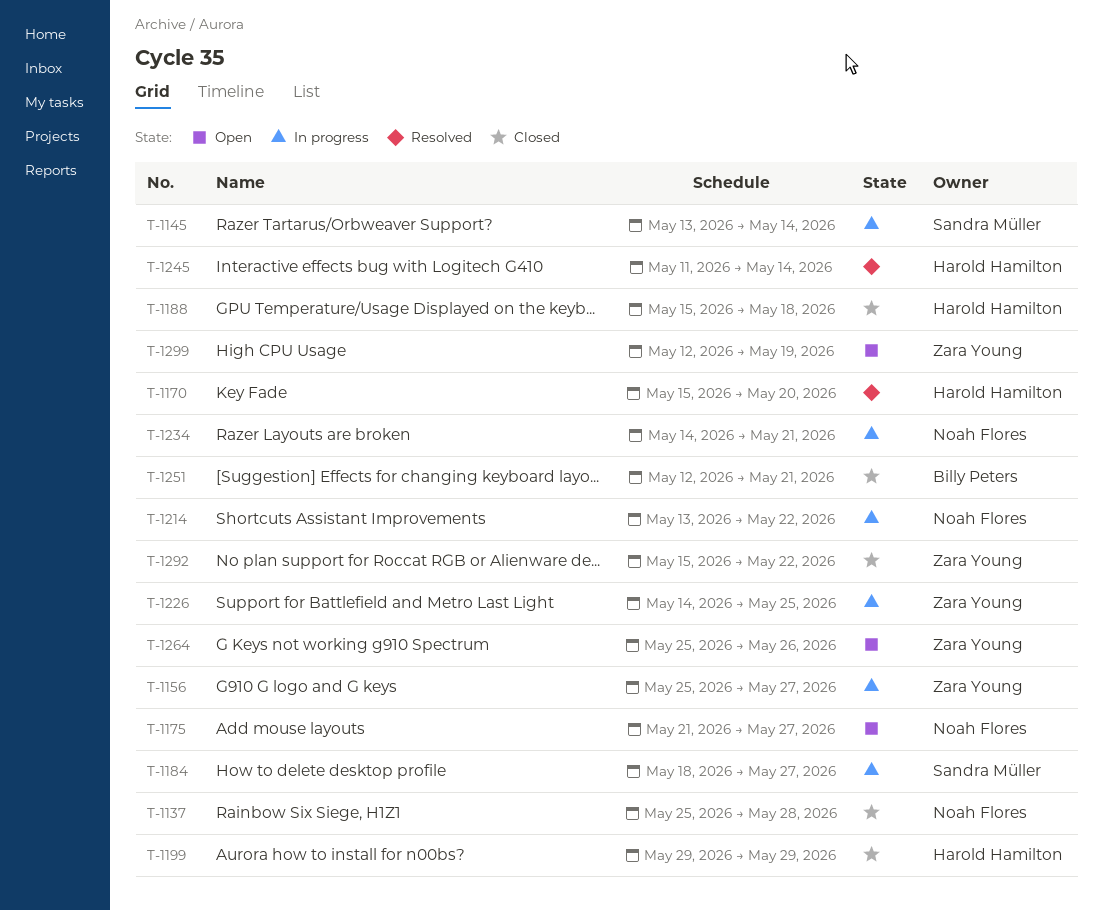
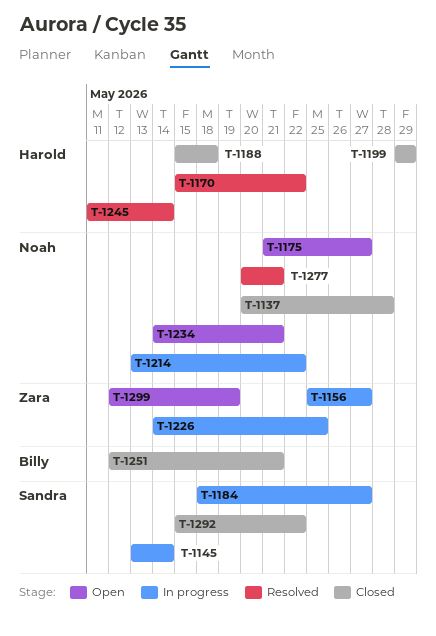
T-1137, start: May 25 -> May 20
T-1170, due: May 20 -> May 22
T-1234, status: In progress -> Open
T-1264: present -> none
T-1277: none -> present
T-1292, owner: Zara Young -> Sandra Müller

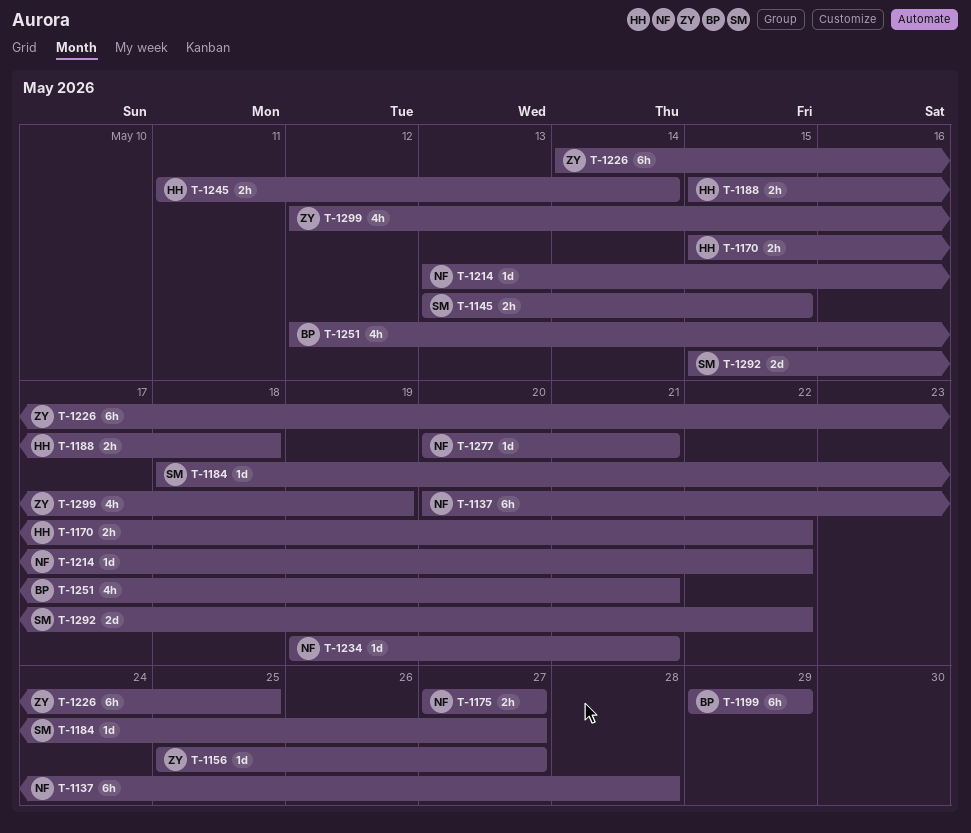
T-1145, due: May 14 -> May 15
T-1175, start: May 21 -> May 27
T-1199, owner: Harold -> Billy
T-1234, start: May 14 -> May 19

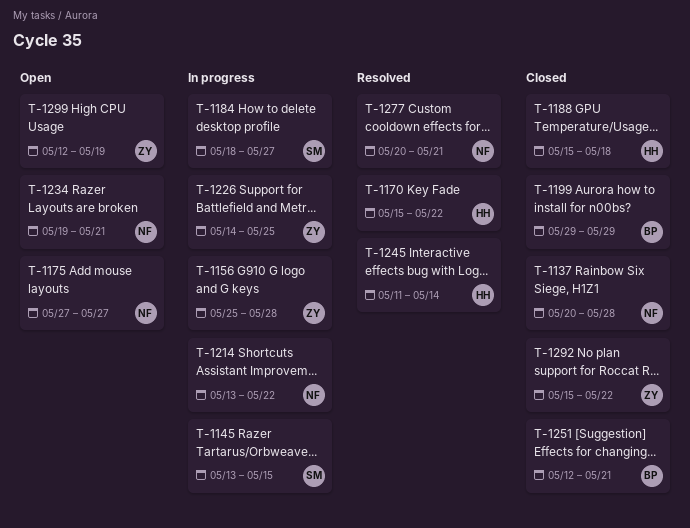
T-1156, due: May 27 -> May 28
T-1292, owner: SM -> ZY

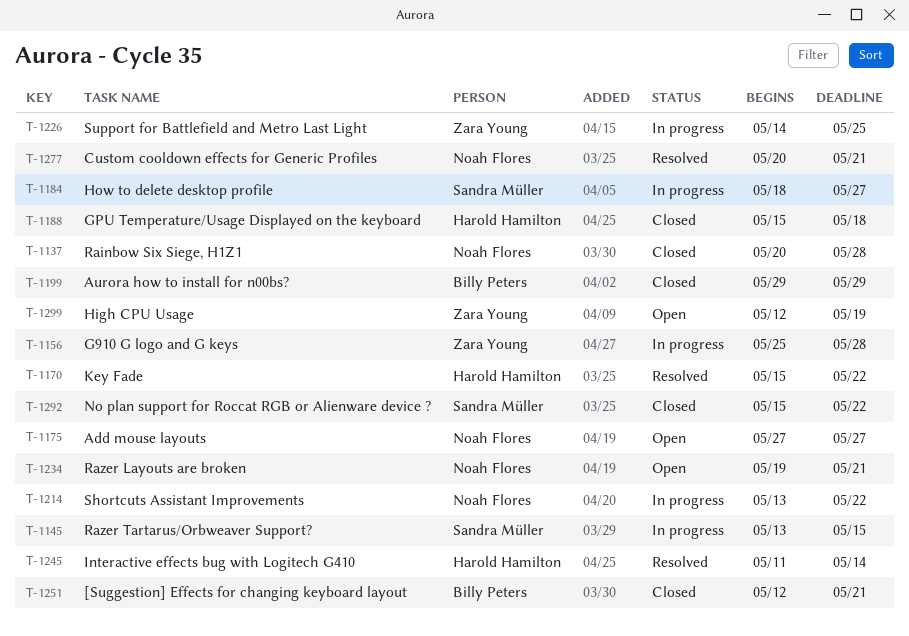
T-1292, owner: Zara Young -> Sandra Müller

